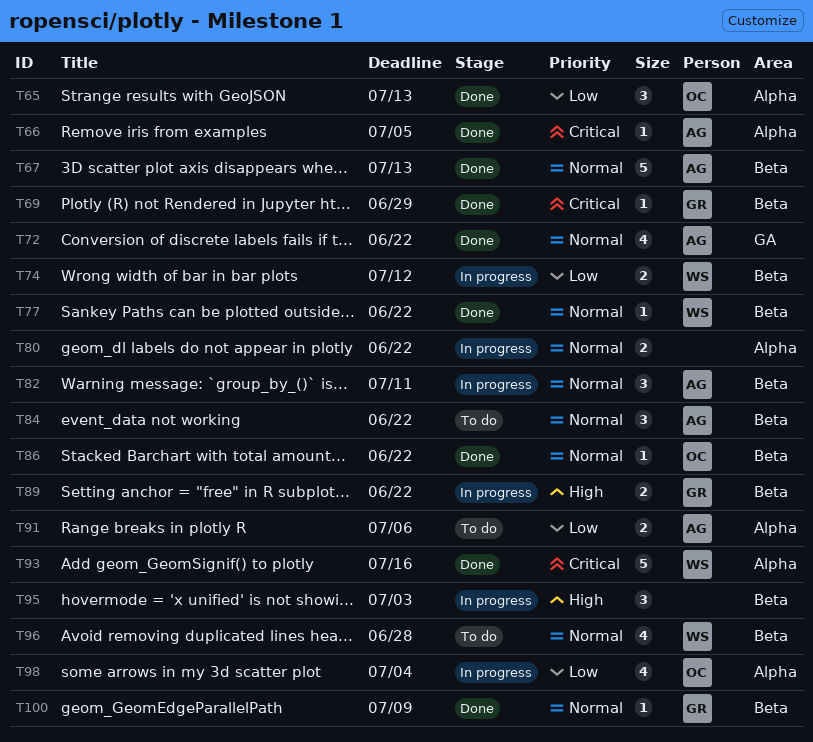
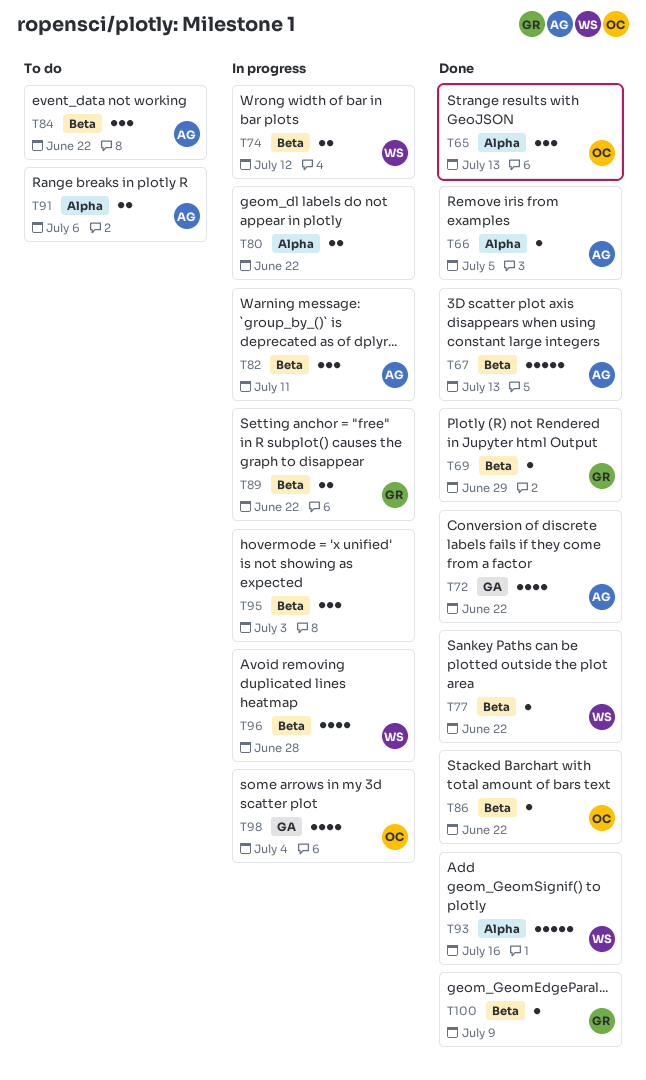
T96, status: To do -> In progress
T98, label: Alpha -> GA

